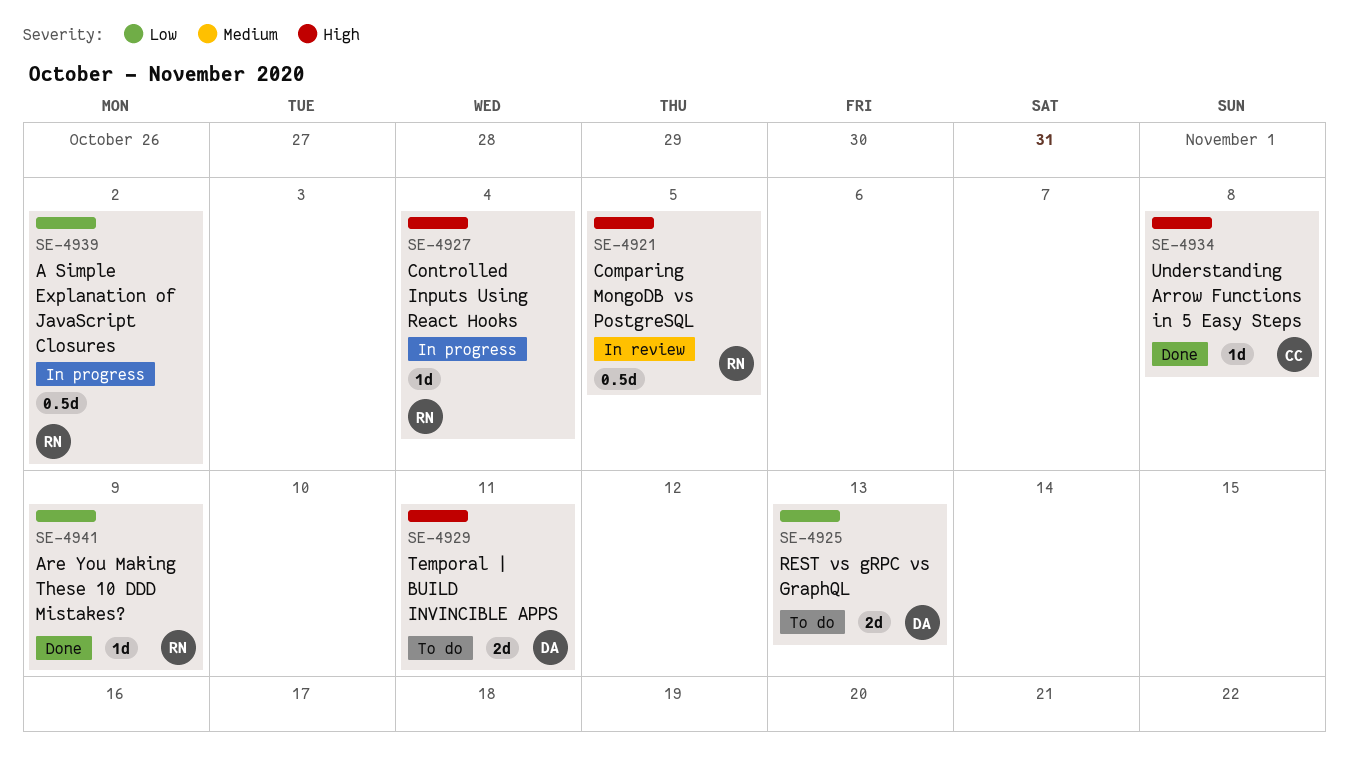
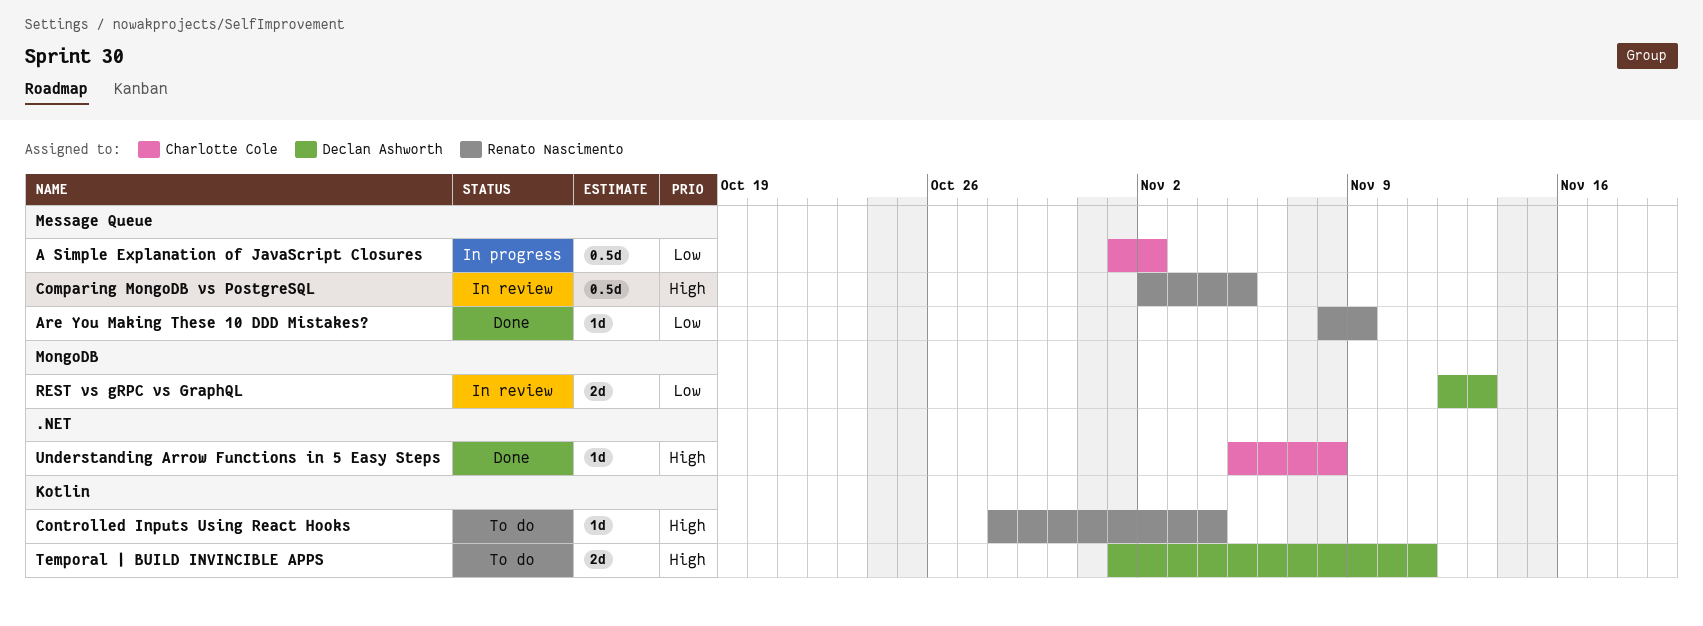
A Simple Explanation of JavaScript Closures, owner: Renato Nascimento -> Charlotte Cole
Controlled Inputs Using React Hooks, status: In progress -> To do
REST vs gRPC vs GraphQL, status: To do -> In review

